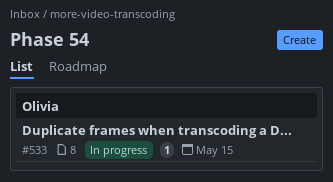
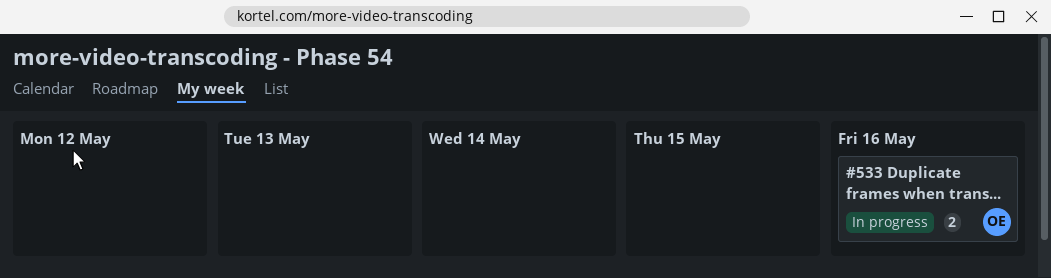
#533, estimate: 1 -> 2
#533, due: May 15 -> May 16

